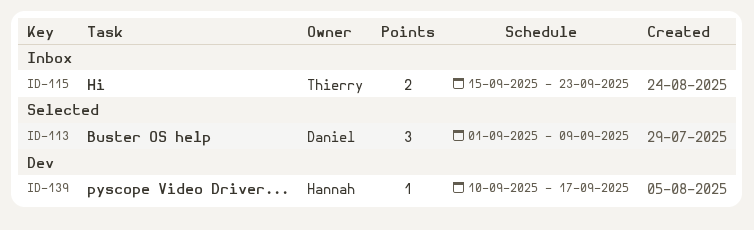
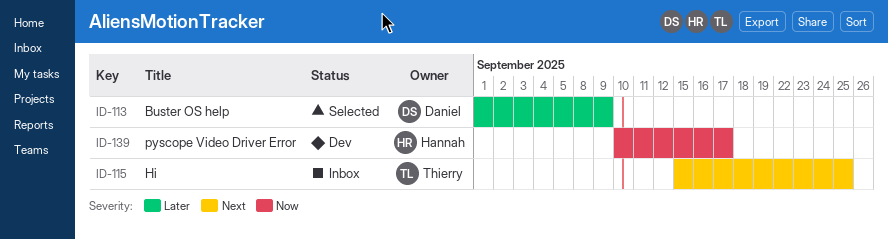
ID-115, due: Sep 23 -> Sep 25

